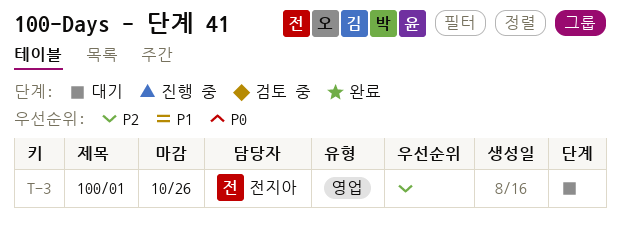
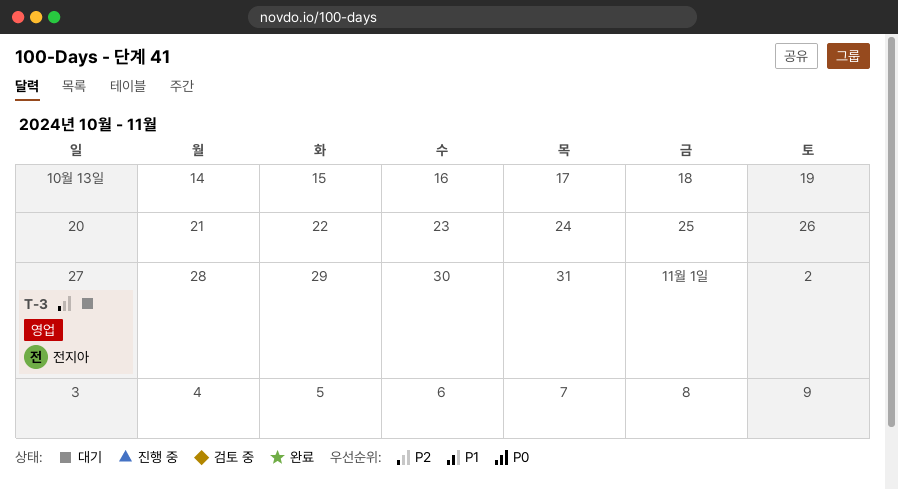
T-3, due: Oct 26 -> Oct 27

